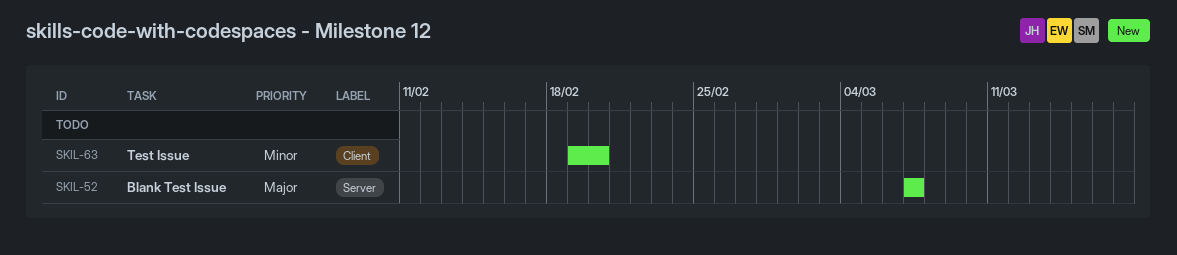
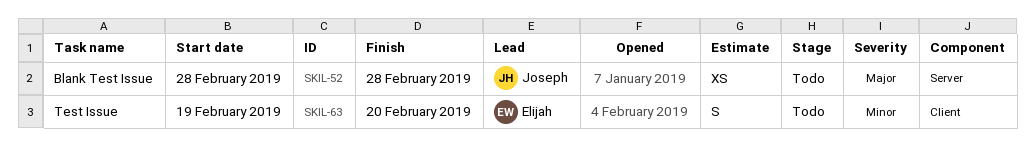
SKIL-52, start: Mar 7 -> Feb 28
SKIL-52, due: Mar 7 -> Feb 28

